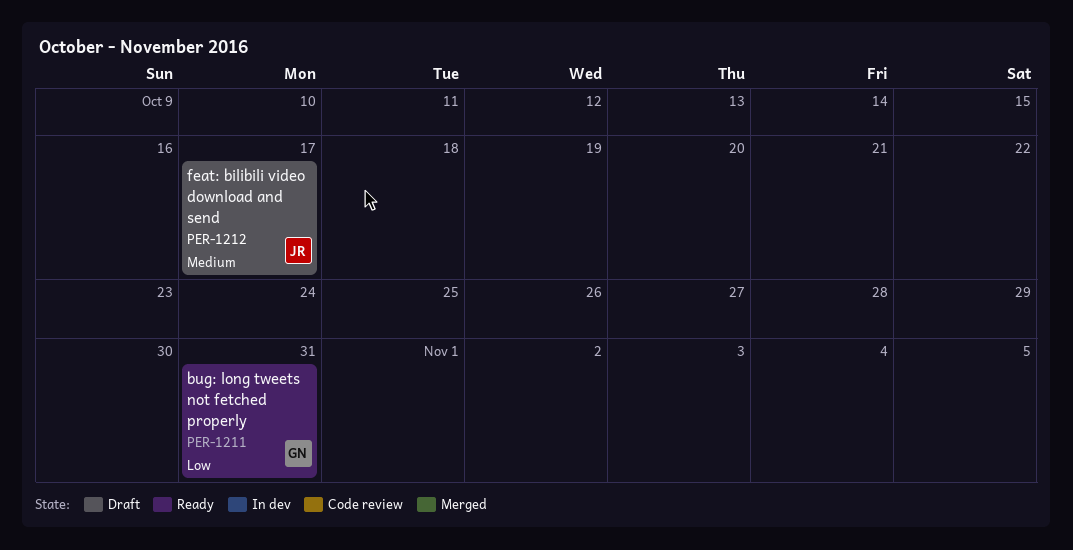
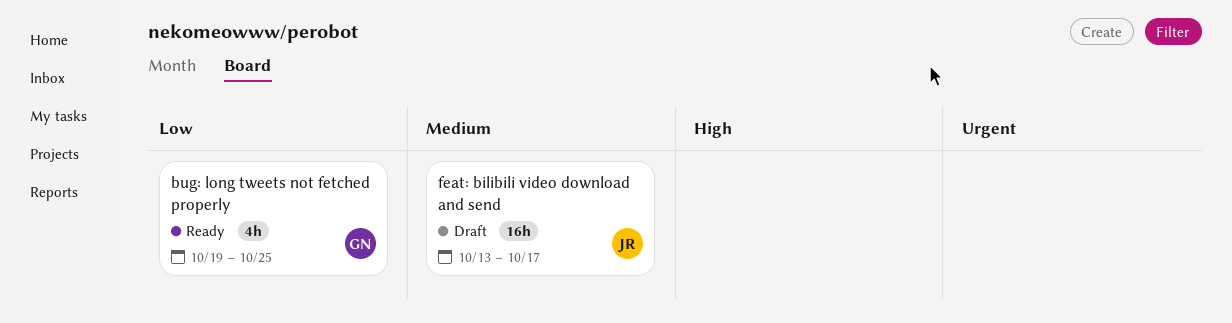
bug: long tweets not fetched properly, due: Oct 31 -> Oct 25

